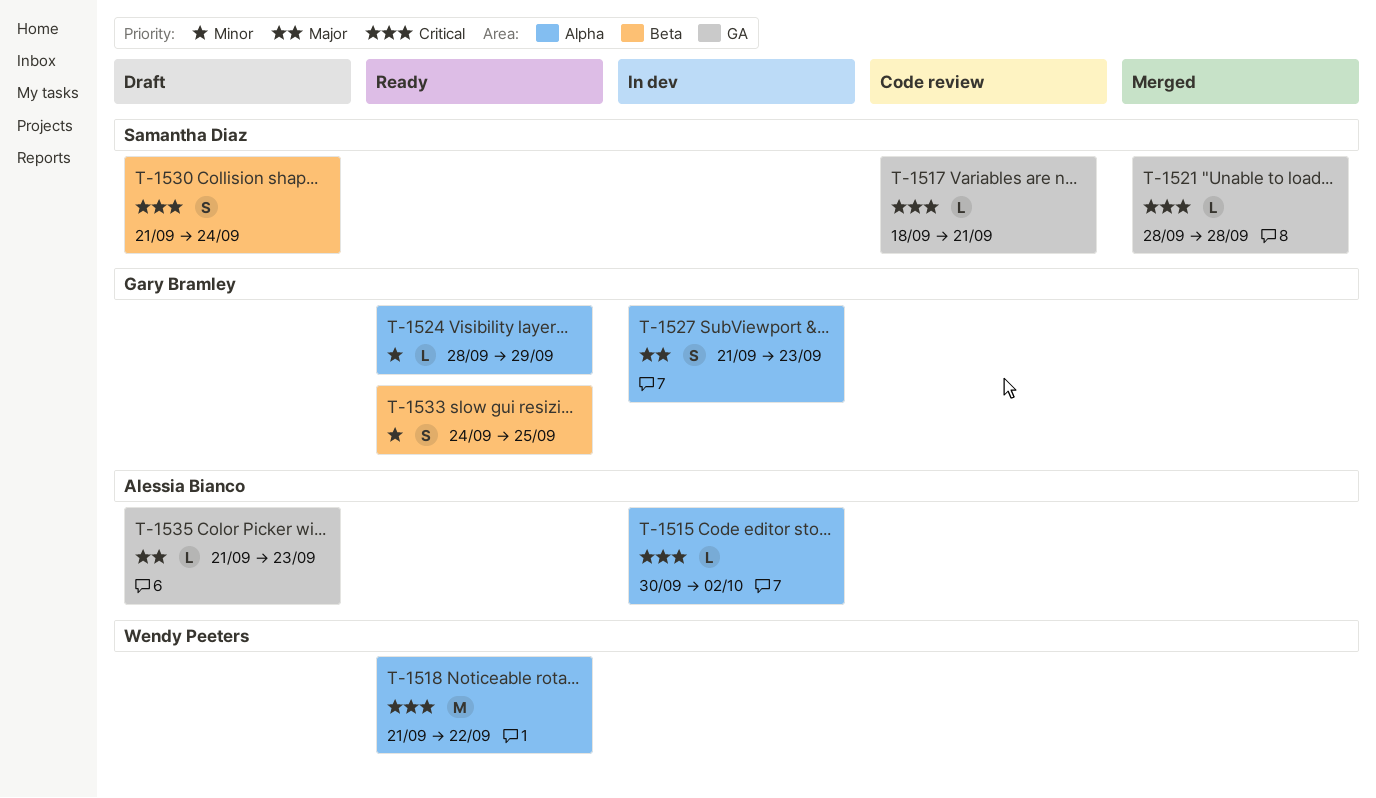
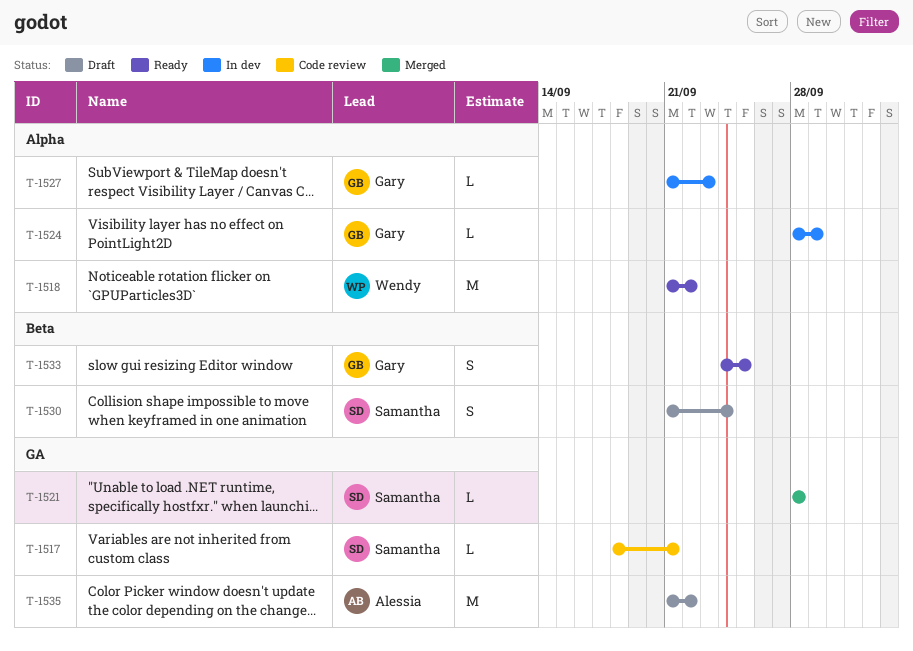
T-1515: present -> none
T-1524, status: Ready -> In dev
T-1527, estimate: S -> L
T-1535, estimate: L -> M
T-1535, due: Sep 23 -> Sep 22

